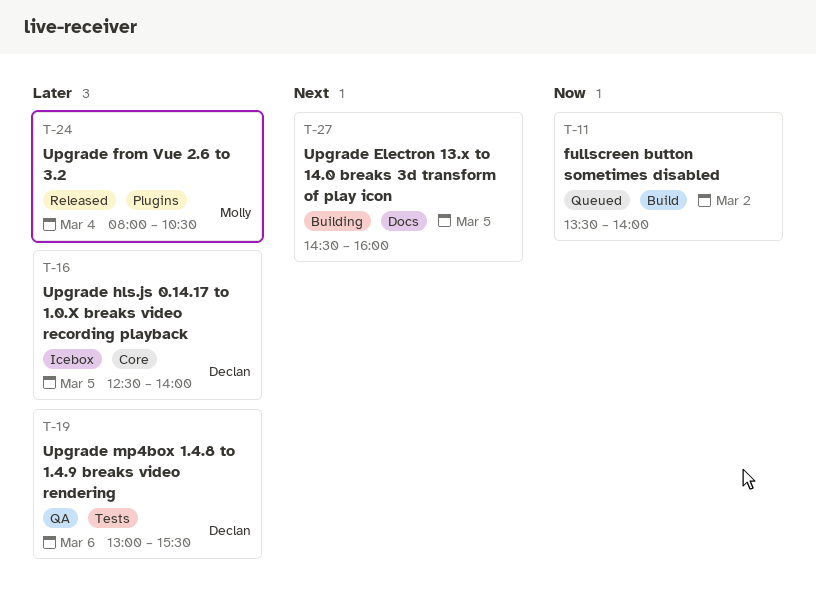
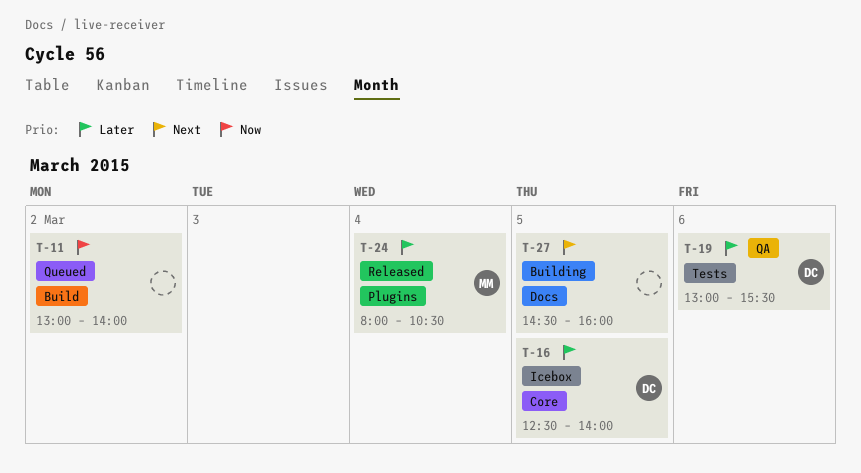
T-11, begins: 13:30 -> 13:00

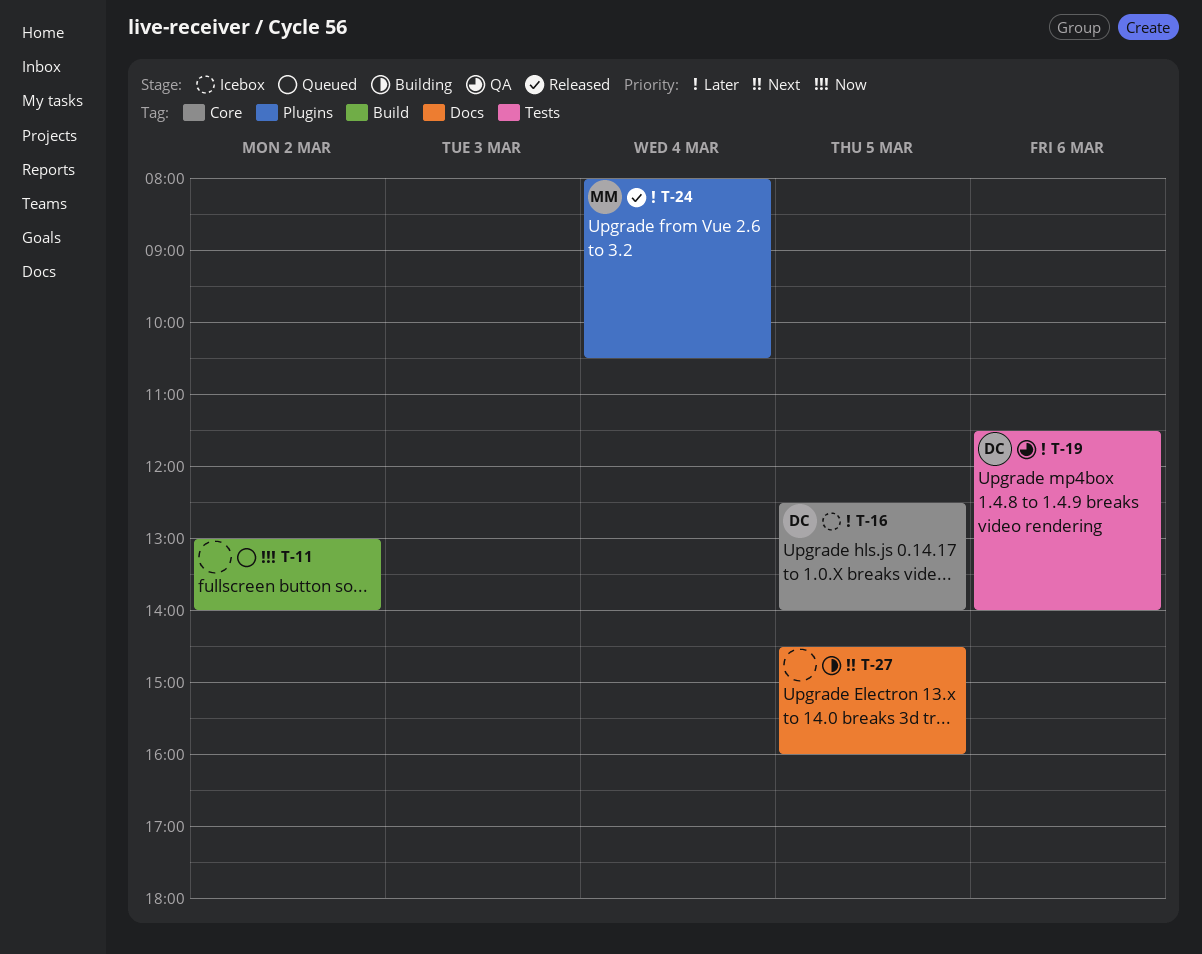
T-19, begins: 13:00 -> 11:30
T-19, ends: 15:30 -> 14:00

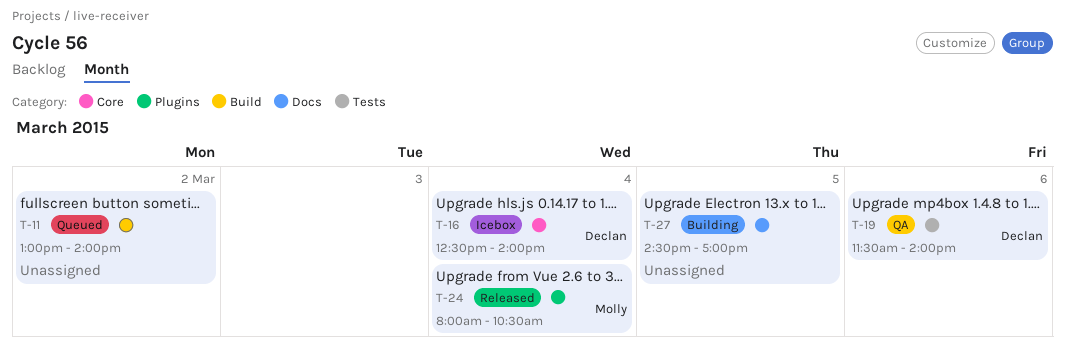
T-16, day: Mar 5 -> Mar 4
T-27, ends: 16:00 -> 17:00

